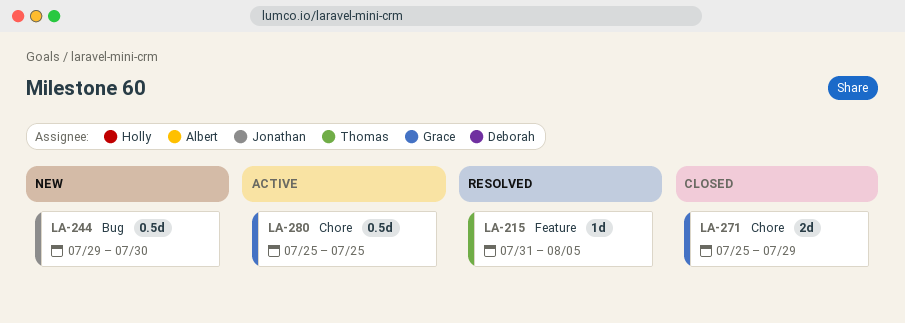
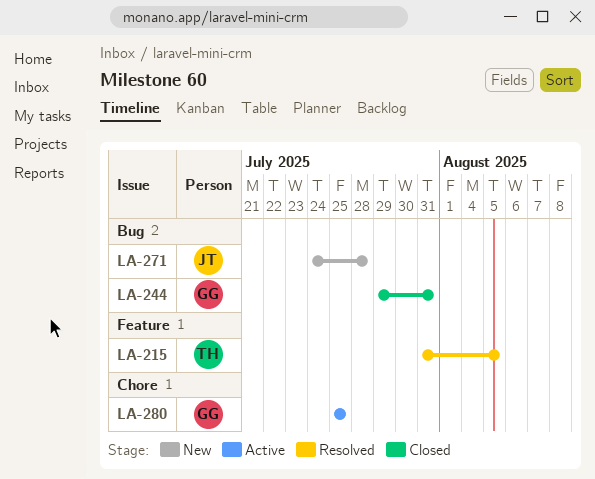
LA-244, status: New -> Closed
LA-244, owner: Jonathan -> Grace
LA-244, due: Jul 30 -> Jul 31
LA-271, status: Closed -> New
LA-271, owner: Grace -> Jonathan
LA-271, label: Chore -> Bug
LA-271, start: Jul 25 -> Jul 24
LA-271, due: Jul 29 -> Jul 28

